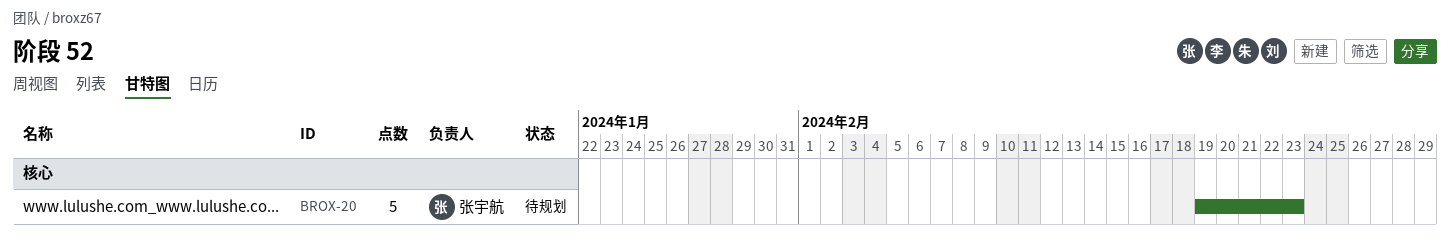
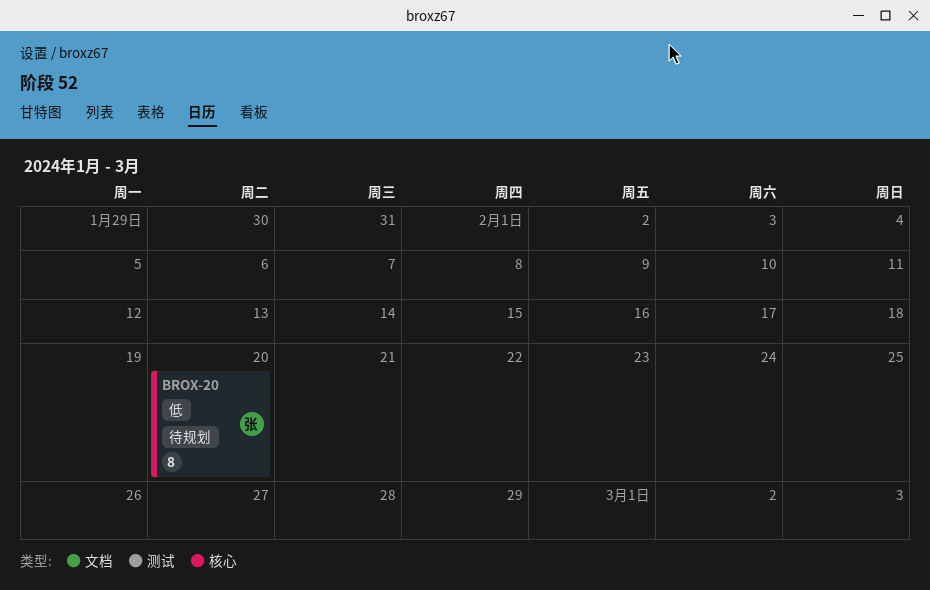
BROX-20, estimate: 5 -> 8
BROX-20, due: Feb 23 -> Feb 20

